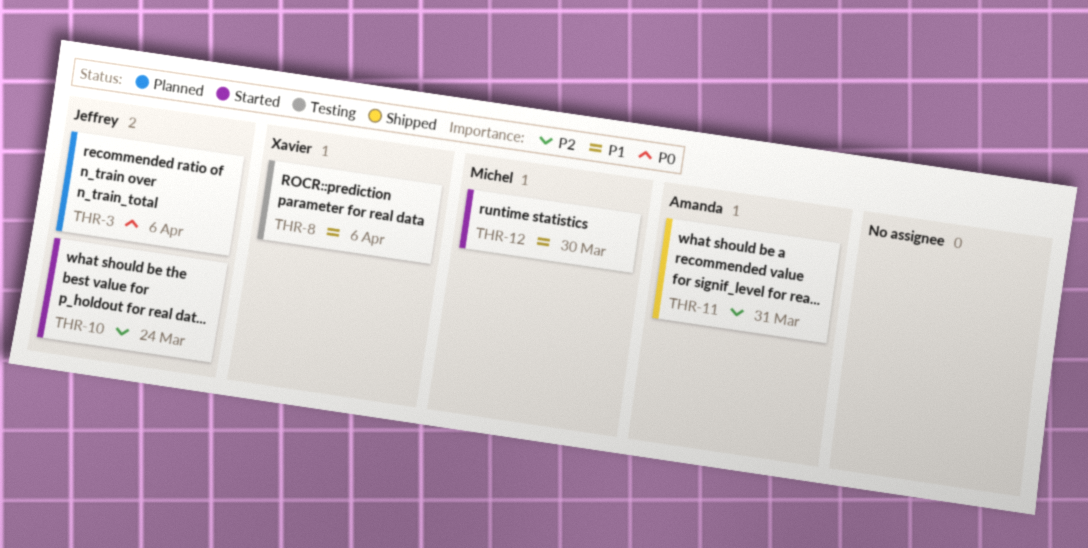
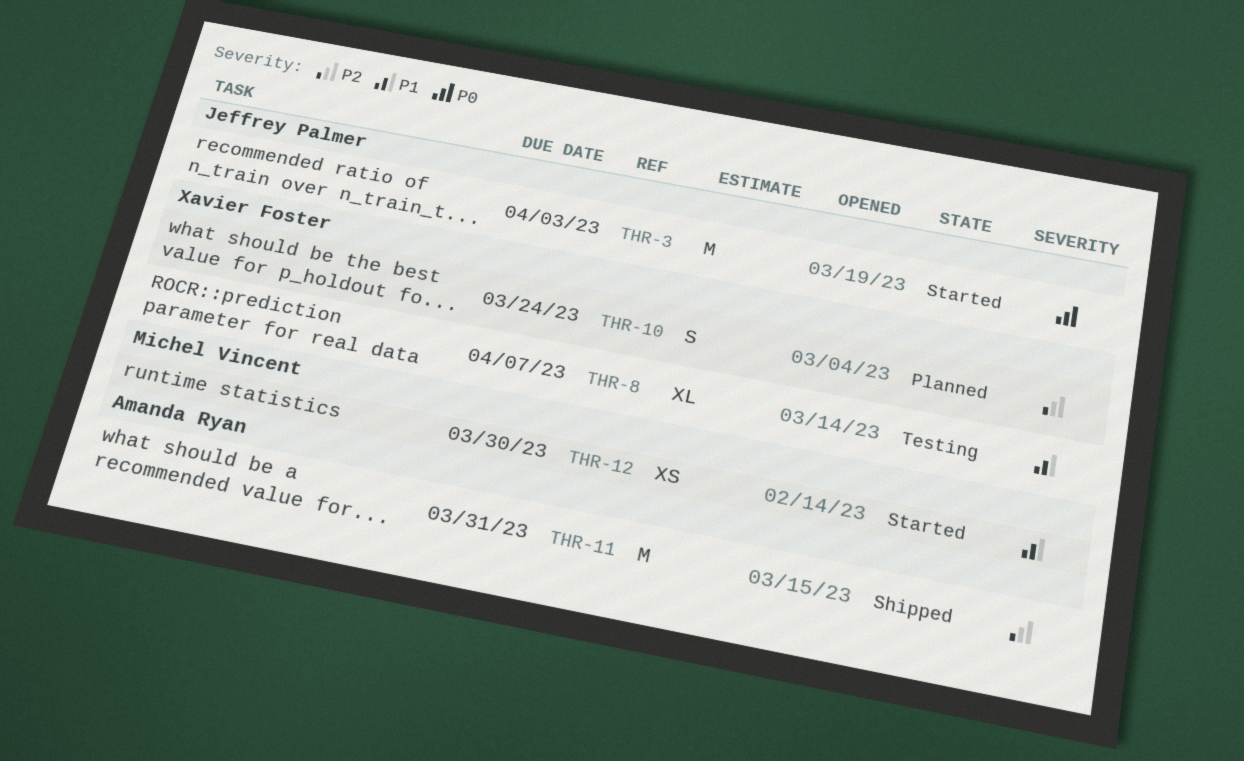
THR-3, status: Planned -> Started
THR-3, due: Apr 6 -> Apr 3
THR-8, due: Apr 6 -> Apr 7
THR-10, status: Started -> Planned
THR-10, owner: Jeffrey Palmer -> Xavier Foster

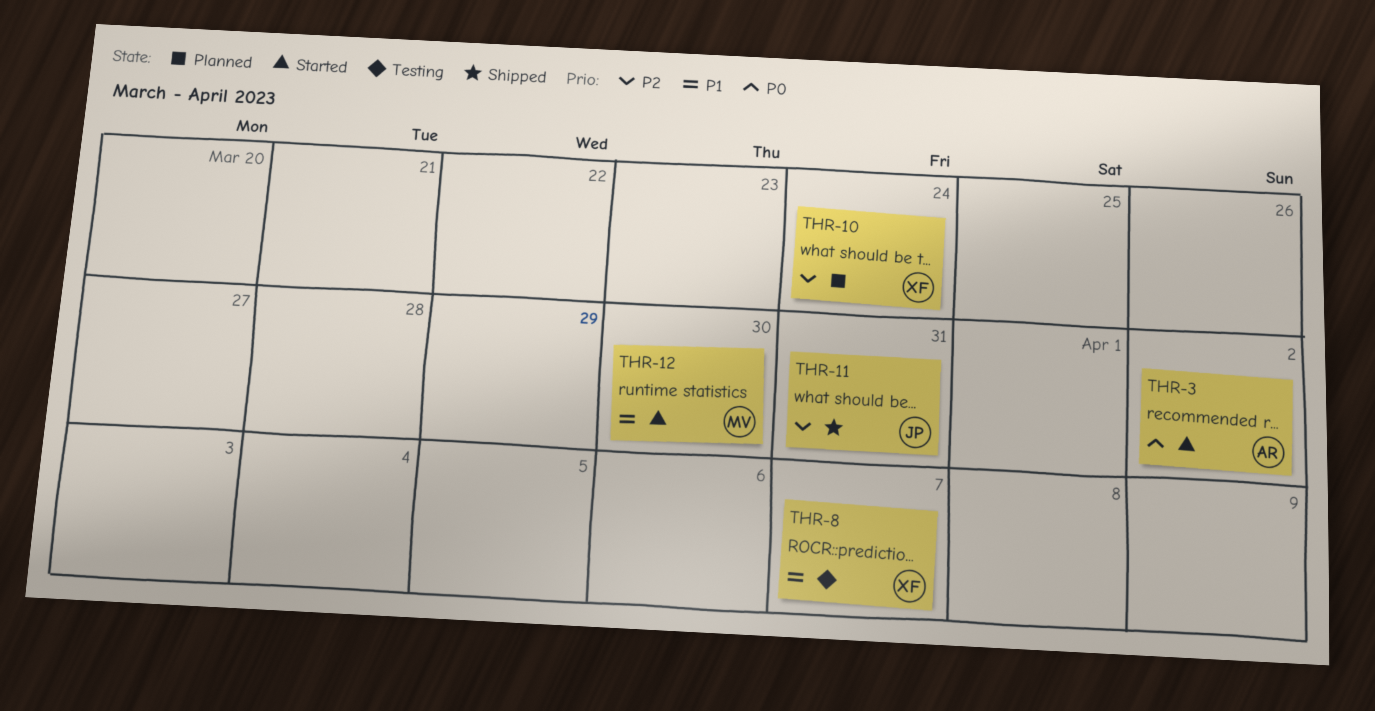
THR-3, owner: Jeffrey Palmer -> Amanda Ryan
THR-3, due: Apr 3 -> Apr 2
THR-11, owner: Amanda Ryan -> Jeffrey Palmer

